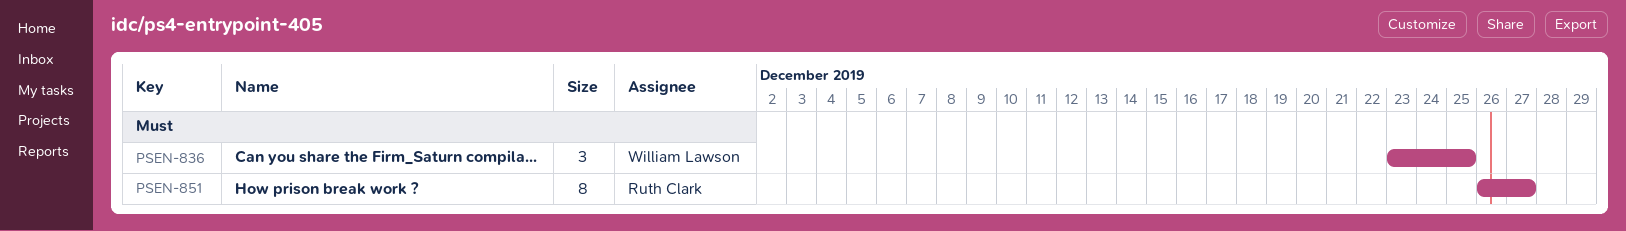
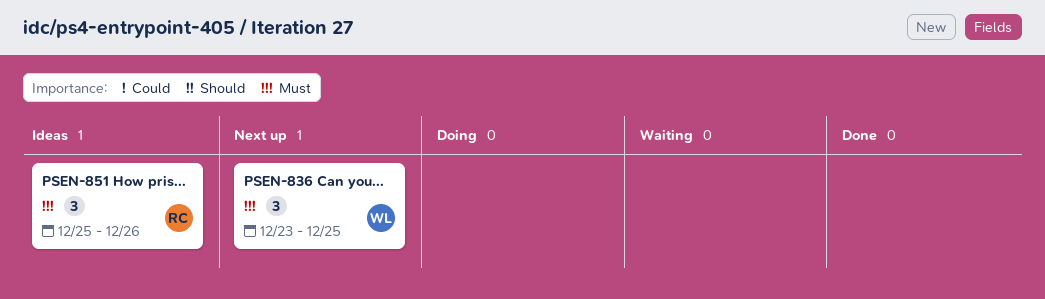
PSEN-851, estimate: 8 -> 3
PSEN-851, start: Dec 26 -> Dec 25
PSEN-851, due: Dec 27 -> Dec 26

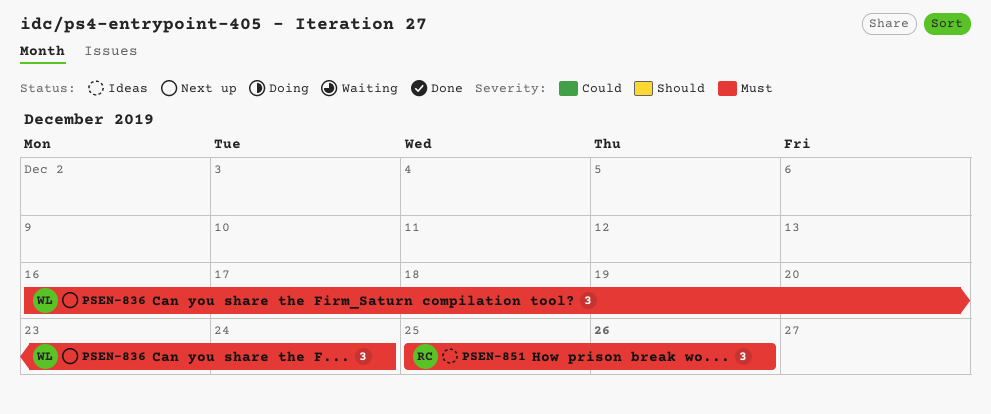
PSEN-836, start: Dec 23 -> Dec 16
PSEN-836, due: Dec 25 -> Dec 24

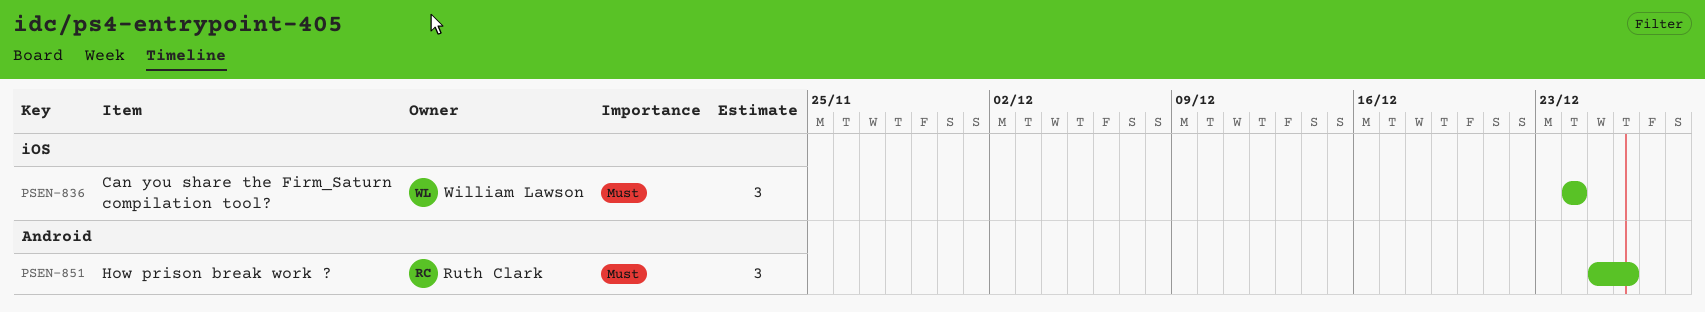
PSEN-836, start: Dec 16 -> Dec 24

